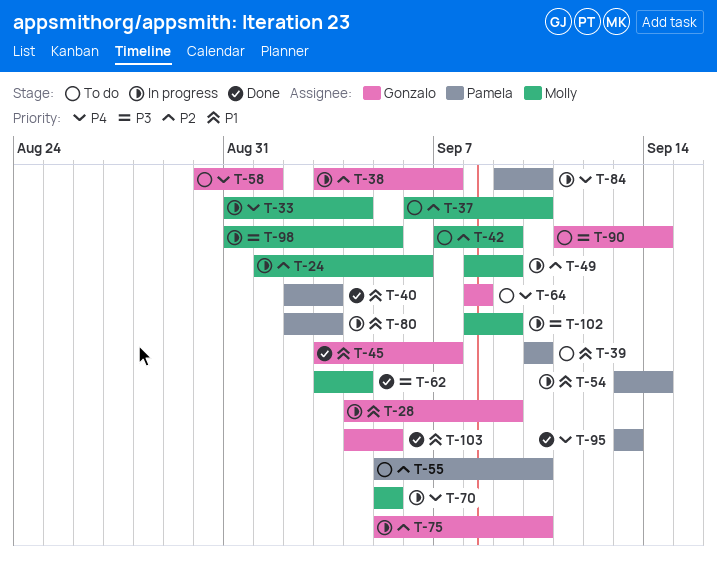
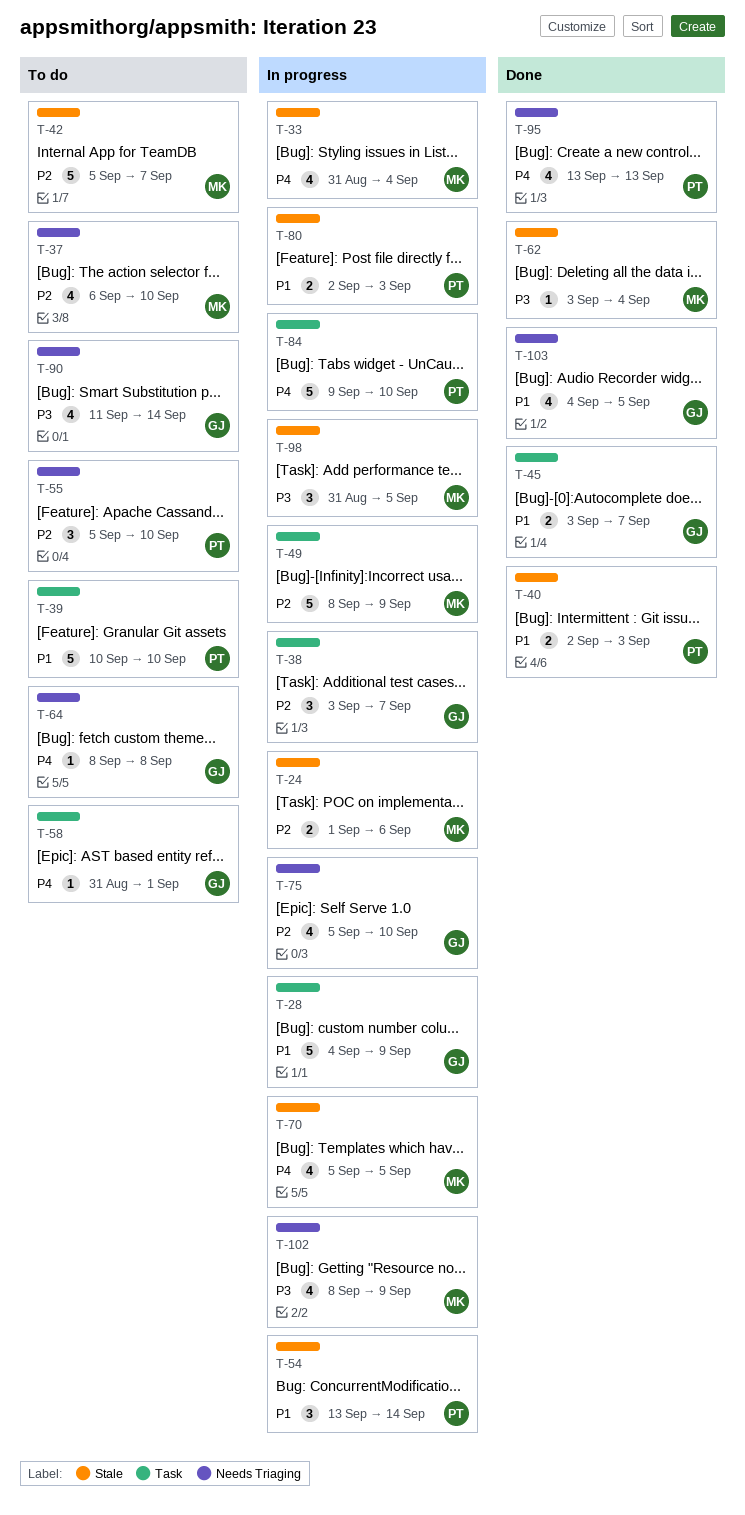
T-42, start: Sep 7 -> Sep 5
T-42, due: Sep 9 -> Sep 7
T-58, start: Aug 30 -> Aug 31

